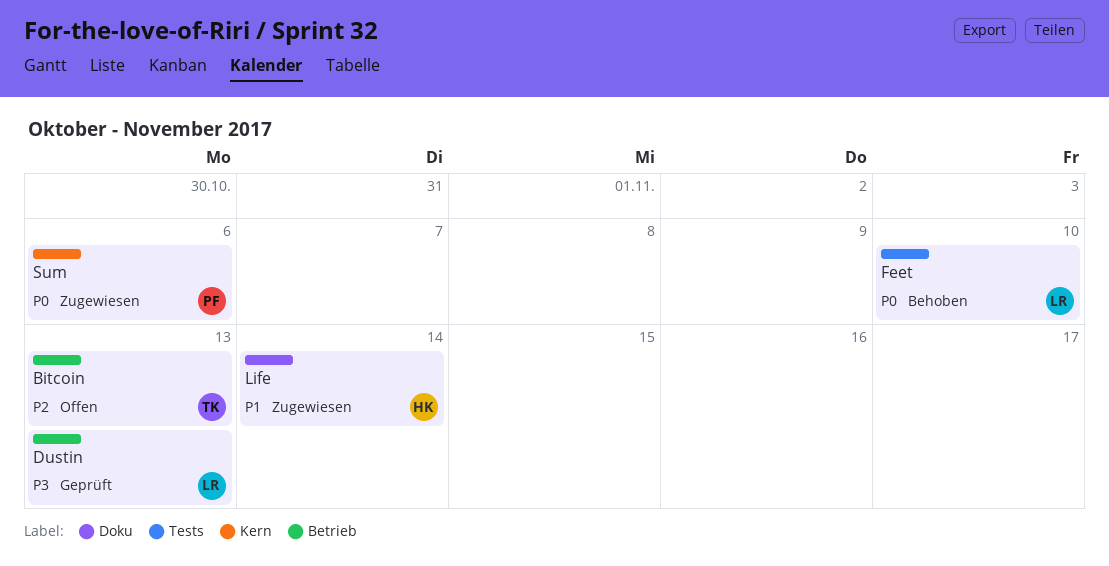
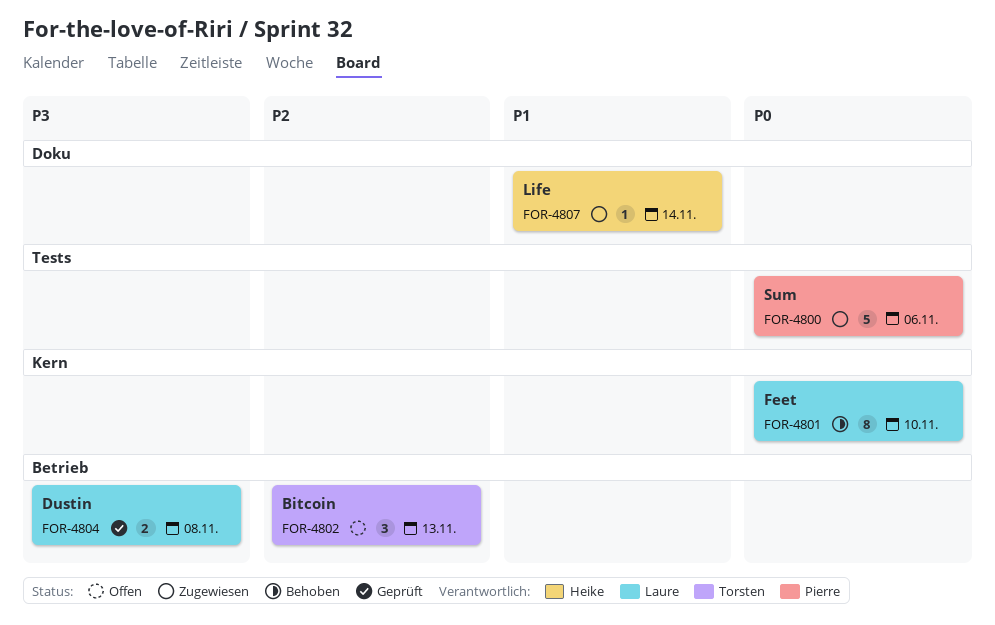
Dustin, due: Nov 13 -> Nov 8
Feet, label: Tests -> Kern
Sum, label: Kern -> Tests

